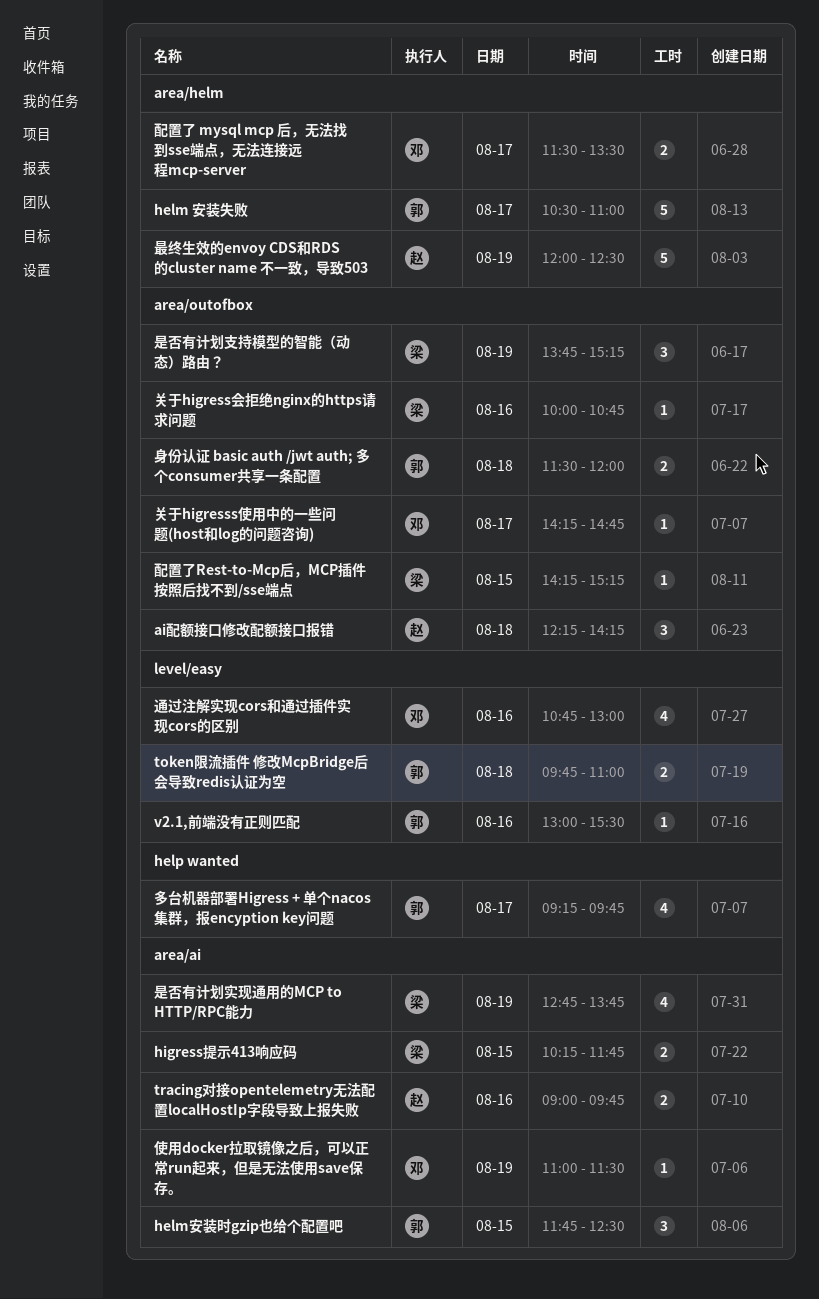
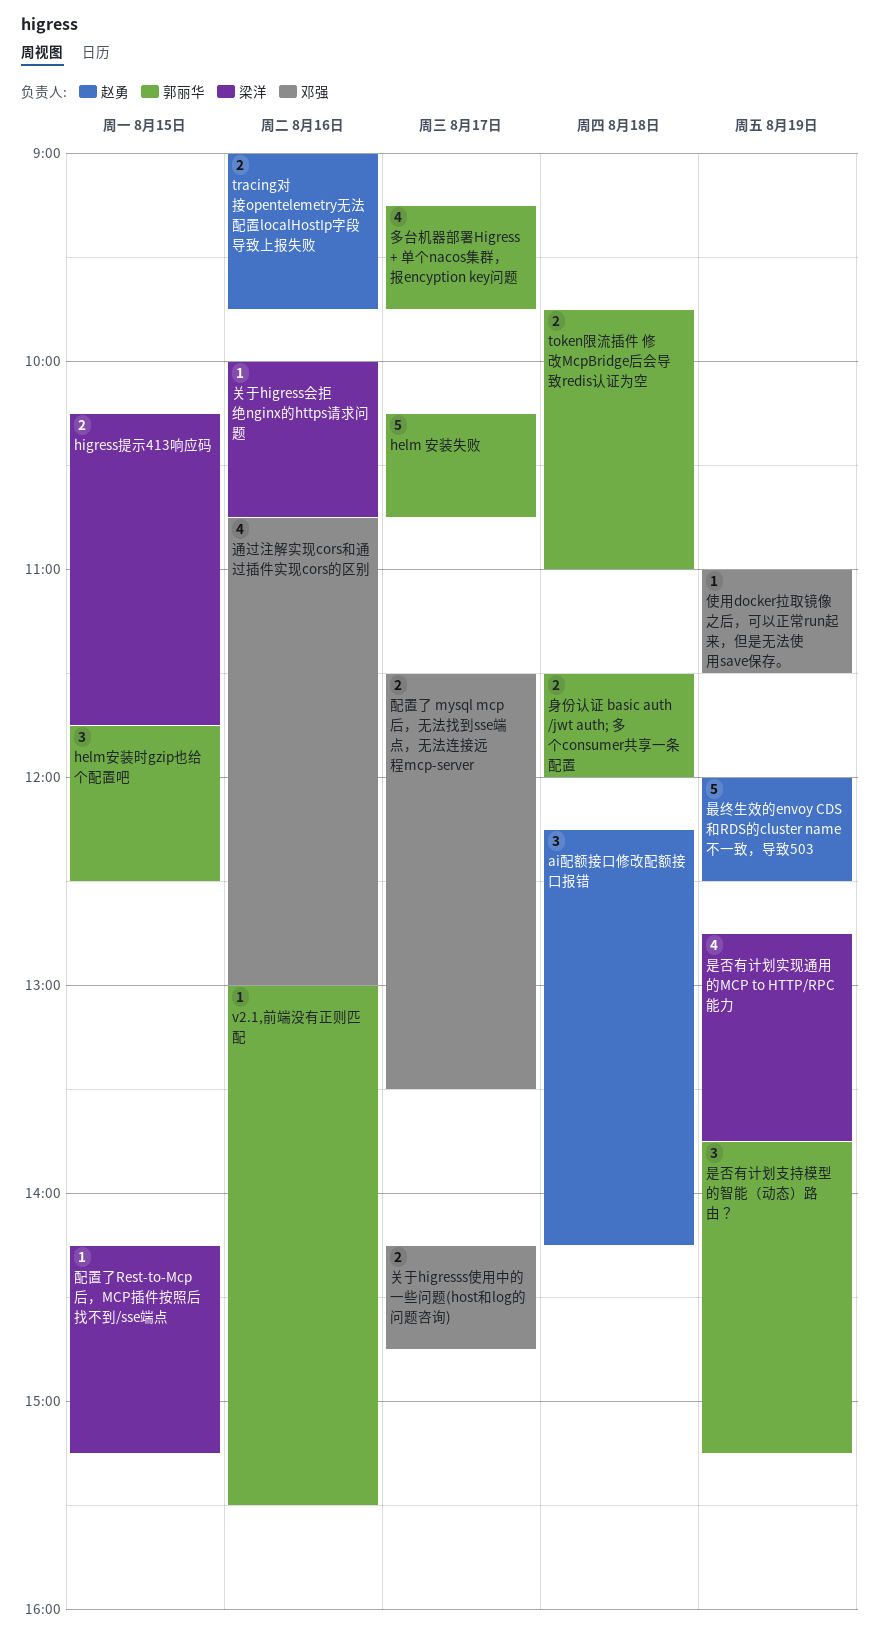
helm 安装失败, begins: 10:30 -> 10:15
helm 安装失败, ends: 11:00 -> 10:45
关于higresss使用中的一些问题(host和log的问题咨询), estimate: 1 -> 2
是否有计划支持模型的智能（动态）路由？, owner: 梁洋 -> 郭丽华

